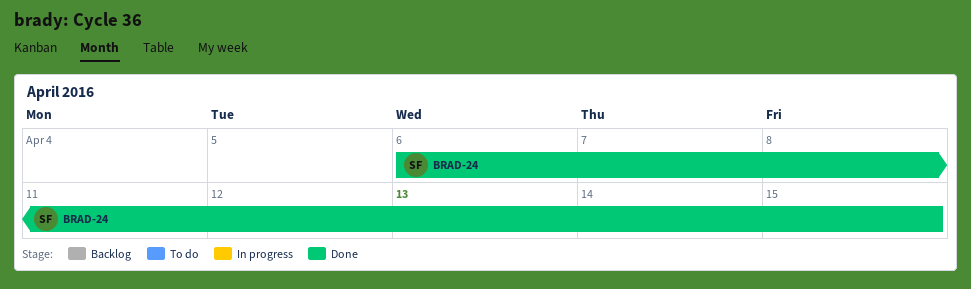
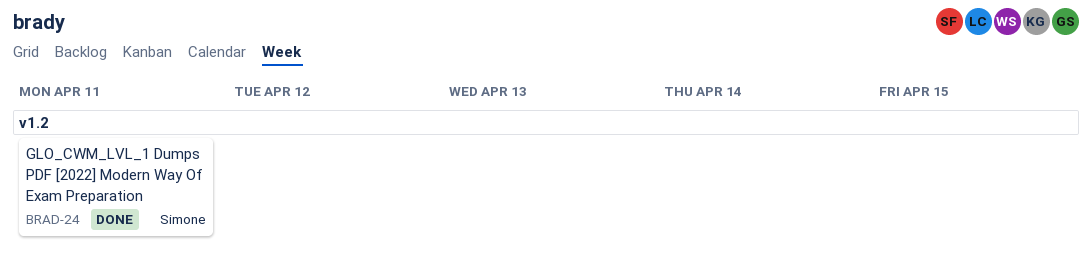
BRAD-24, due: Apr 15 -> Apr 11

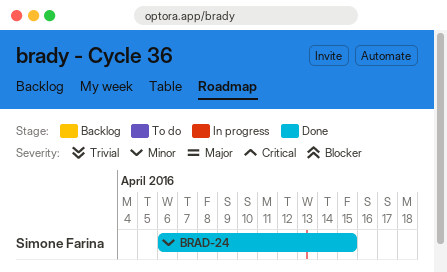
BRAD-24, due: Apr 11 -> Apr 15

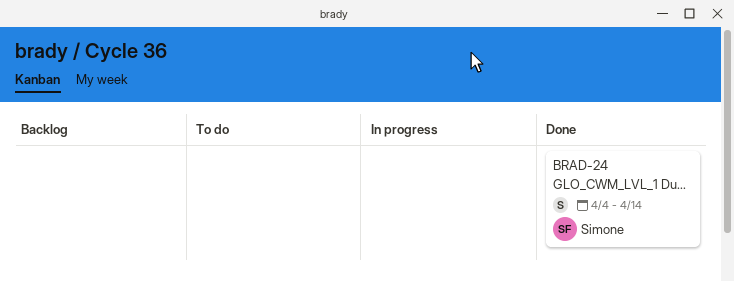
BRAD-24, start: Apr 6 -> Apr 4
BRAD-24, due: Apr 15 -> Apr 14

